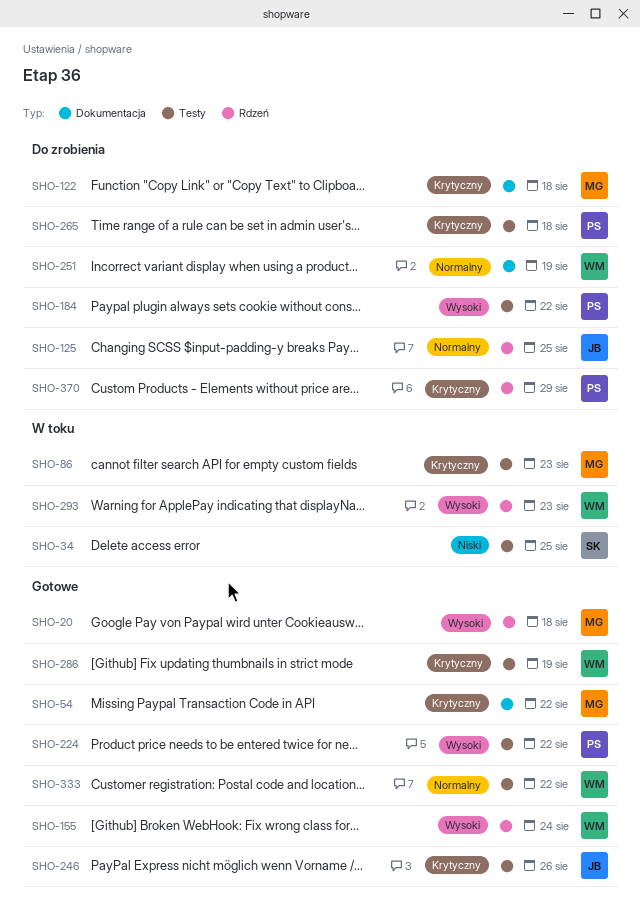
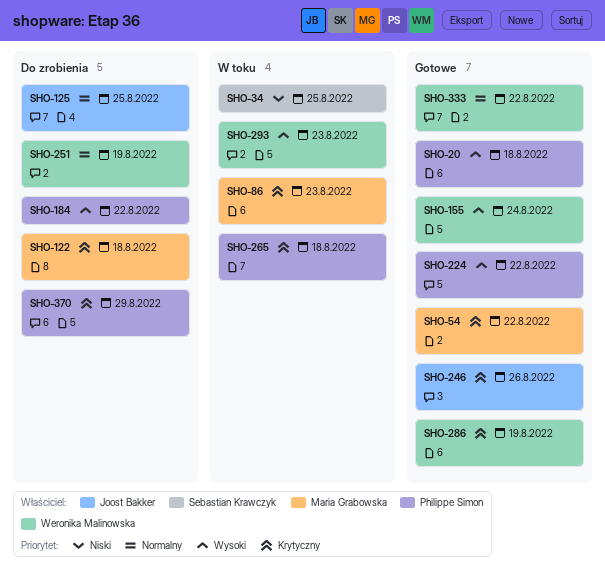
SHO-20, owner: Maria Grabowska -> Philippe Simon
SHO-265, status: Do zrobienia -> W toku

